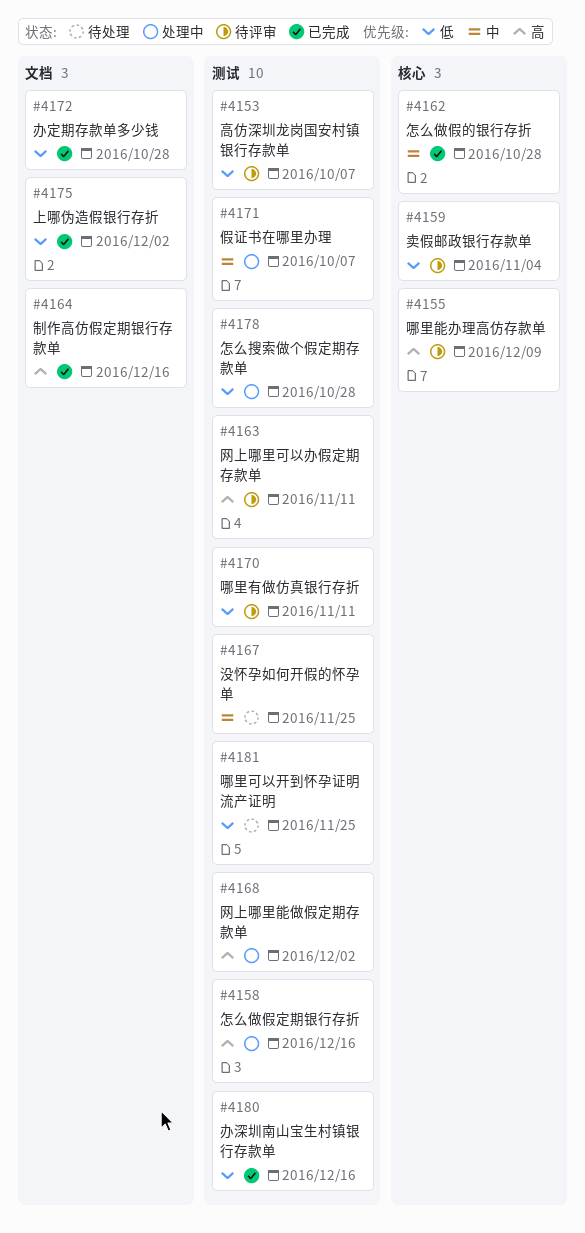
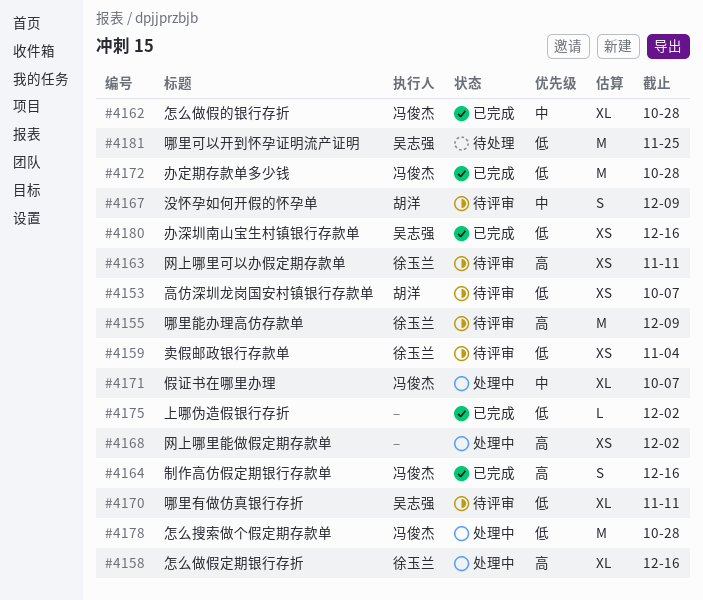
#4167, status: 待处理 -> 待评审
#4167, due: Nov 25 -> Dec 9

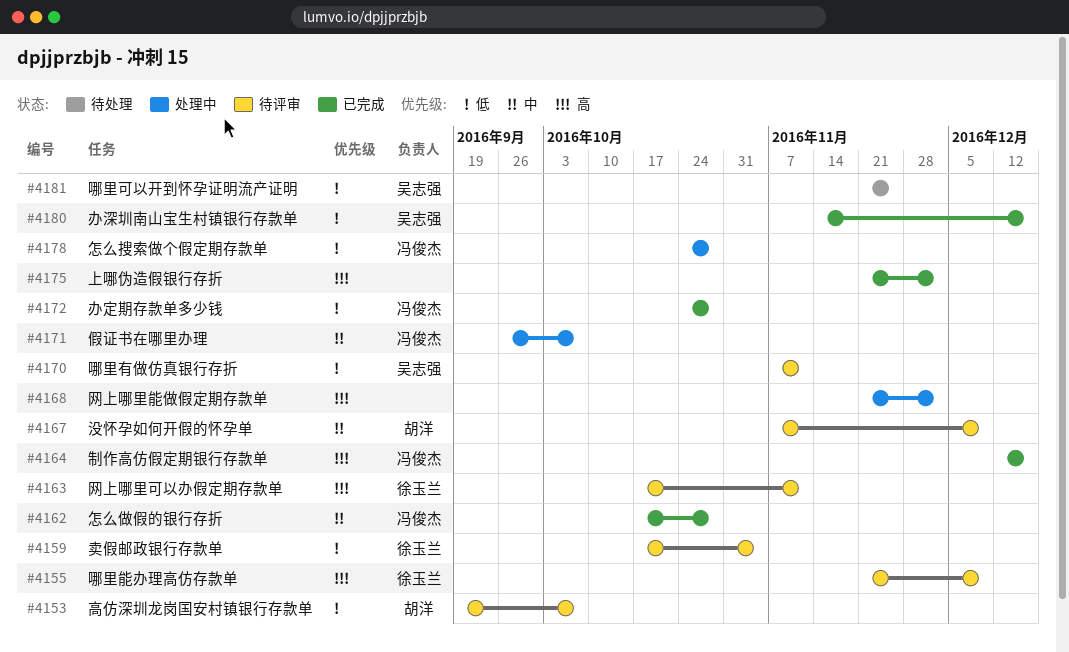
#4158: present -> none
#4175, priority: 低 -> 高

